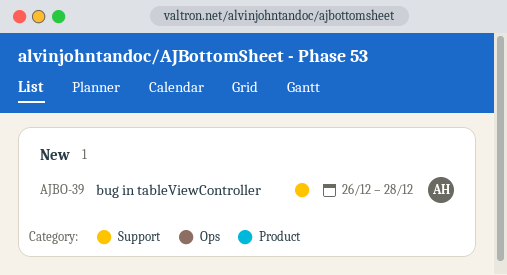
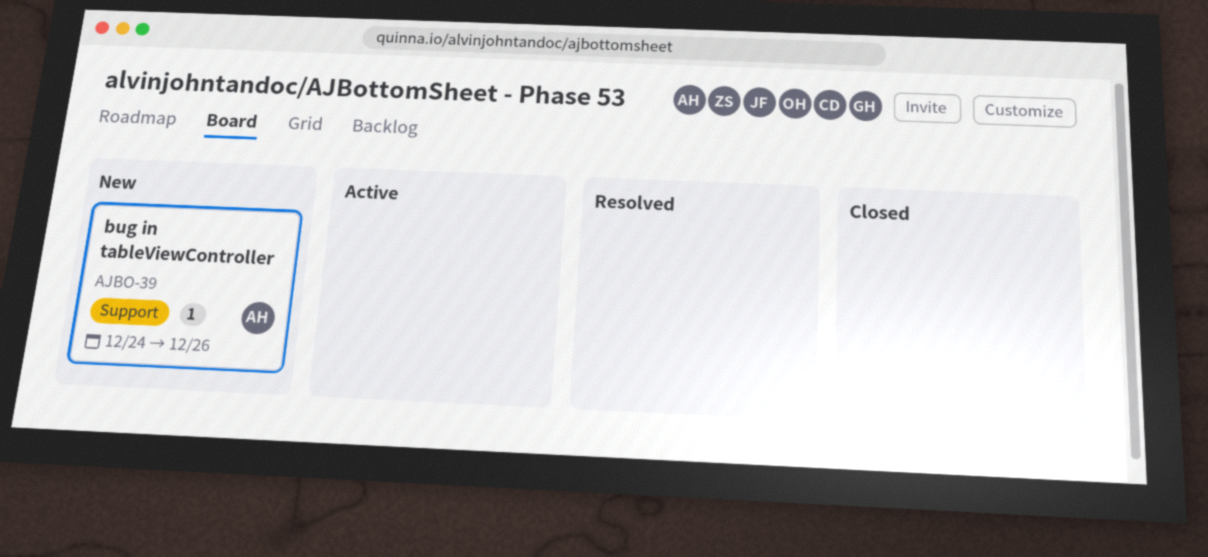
AJBO-39, start: Dec 26 -> Dec 24
AJBO-39, due: Dec 28 -> Dec 26

